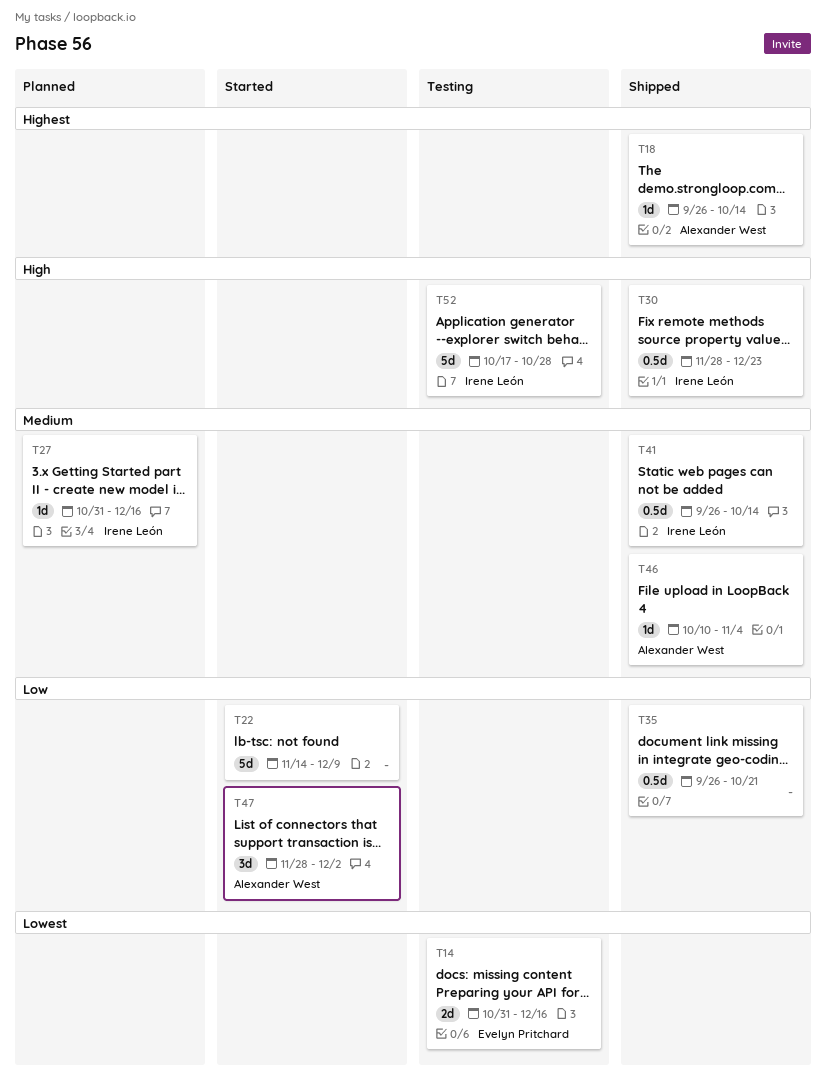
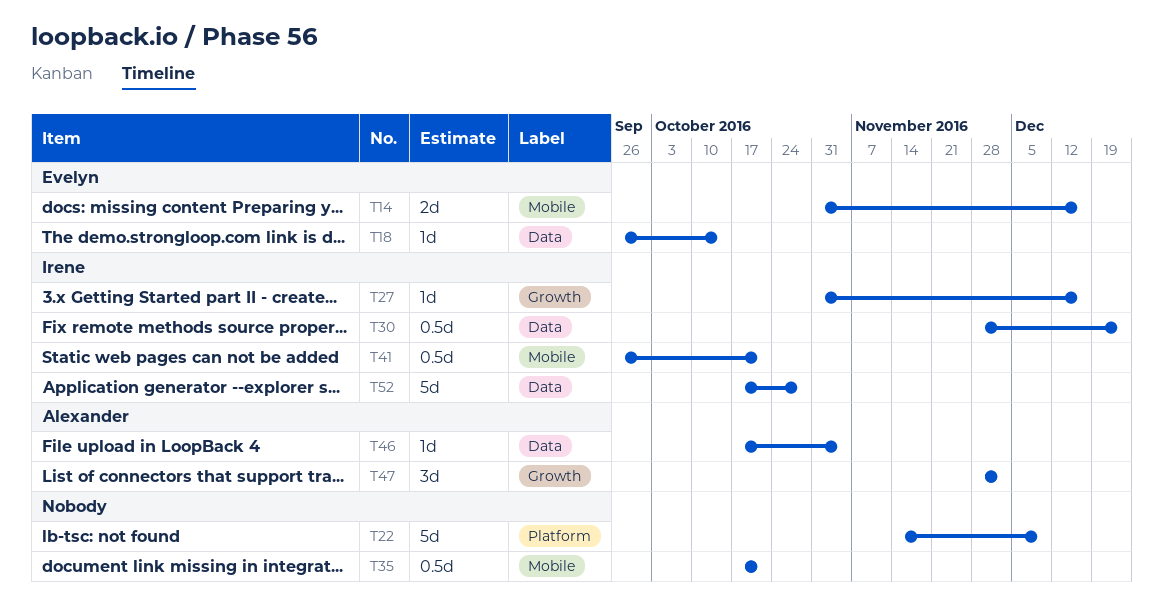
T18, owner: Alexander West -> Evelyn Pritchard
T35, start: Sep 26 -> Oct 17
T41, due: Oct 14 -> Oct 21
T46, start: Oct 10 -> Oct 17

